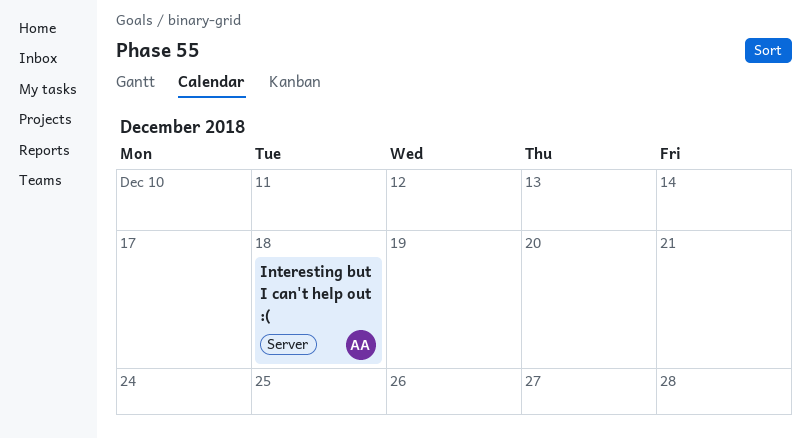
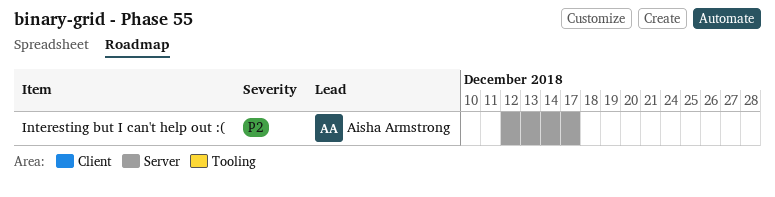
Interesting but I can't help out :(, due: Dec 18 -> Dec 17

